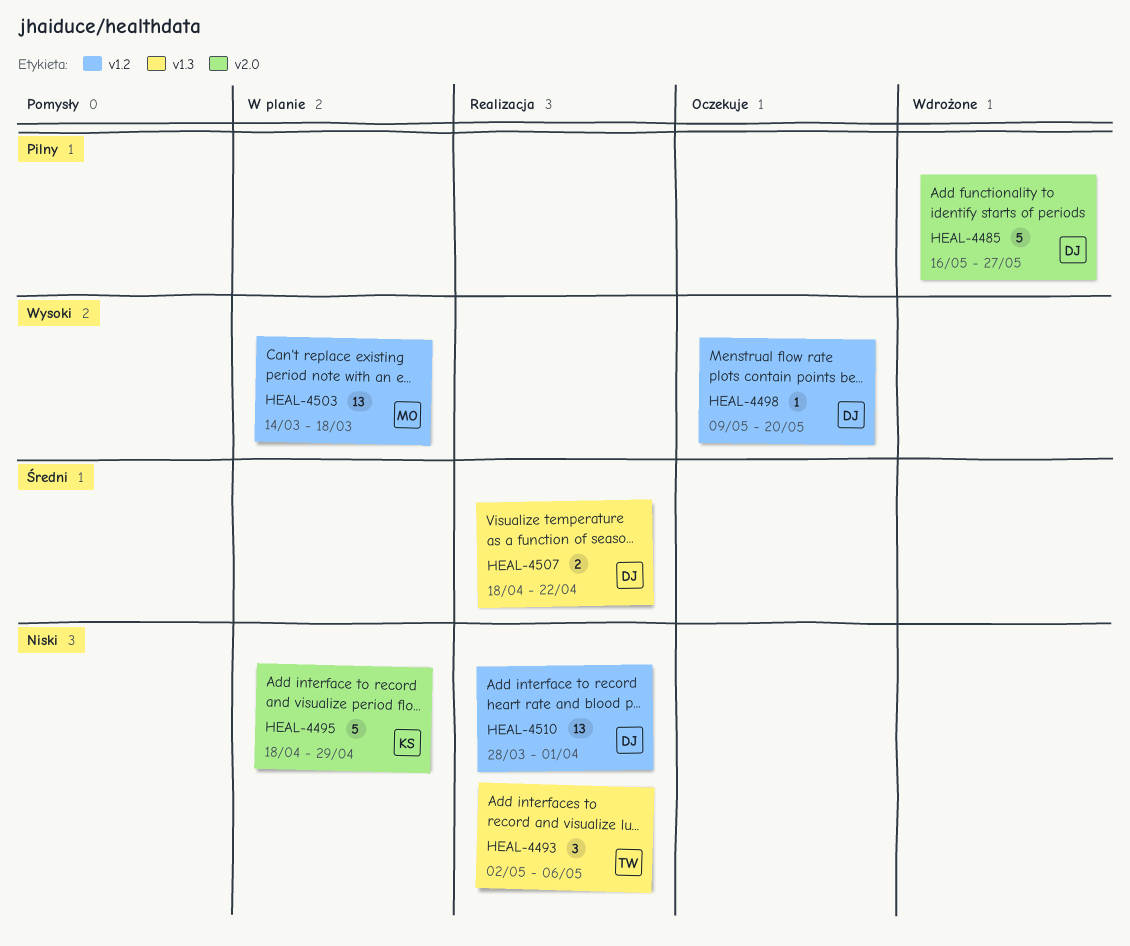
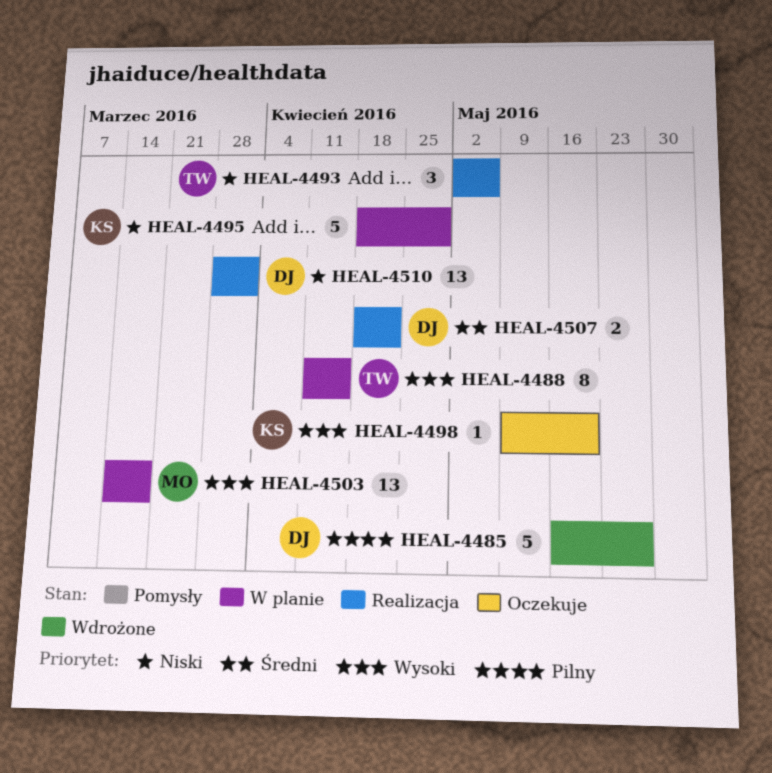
HEAL-4488: none -> present
HEAL-4498, owner: DJ -> KS

